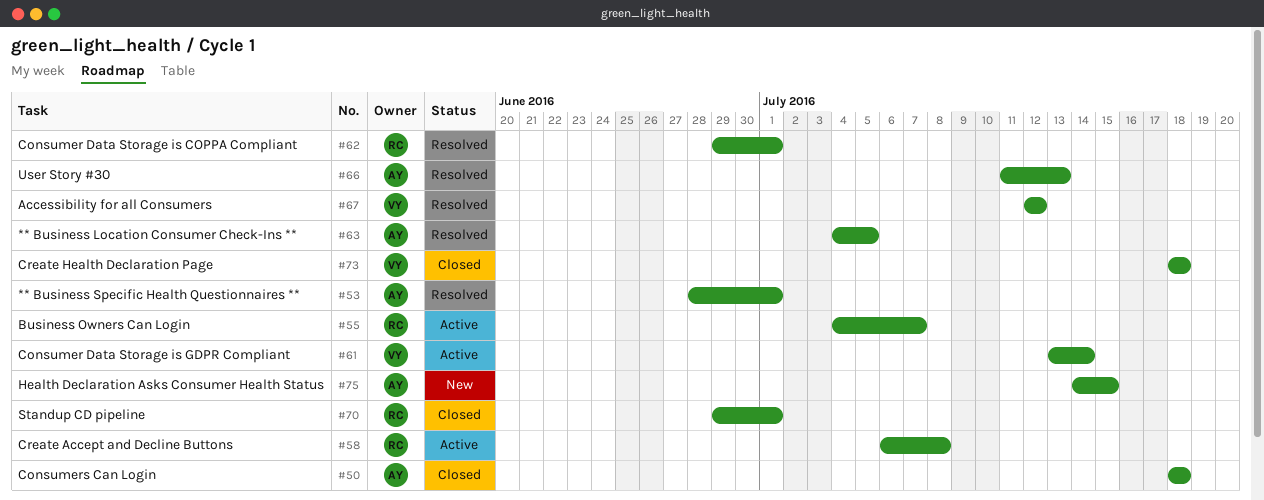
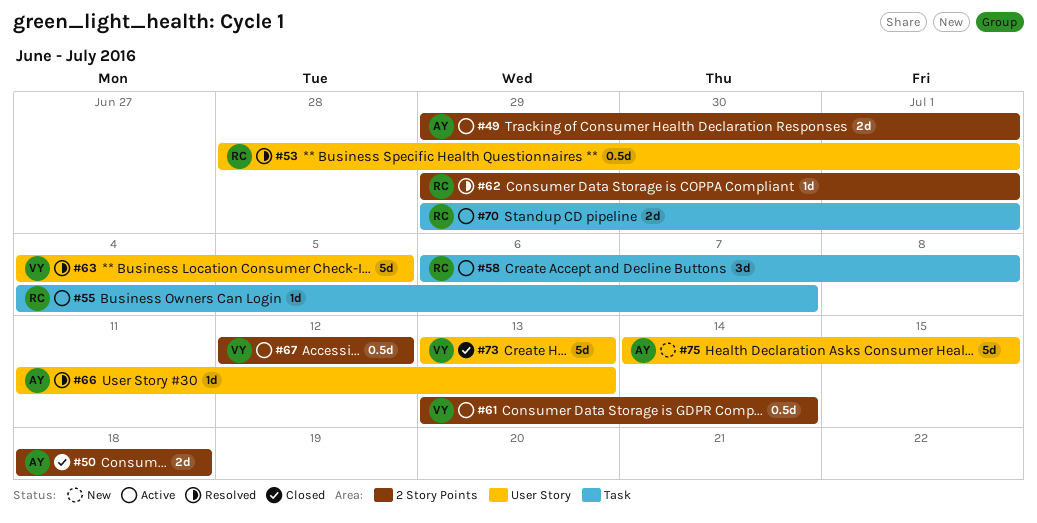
#49: none -> present
#53, owner: AY -> RC
#63, owner: AY -> VY
#67, status: Resolved -> Active
#70, status: Closed -> Active
#73, start: Jul 18 -> Jul 13
#73, due: Jul 18 -> Jul 13

